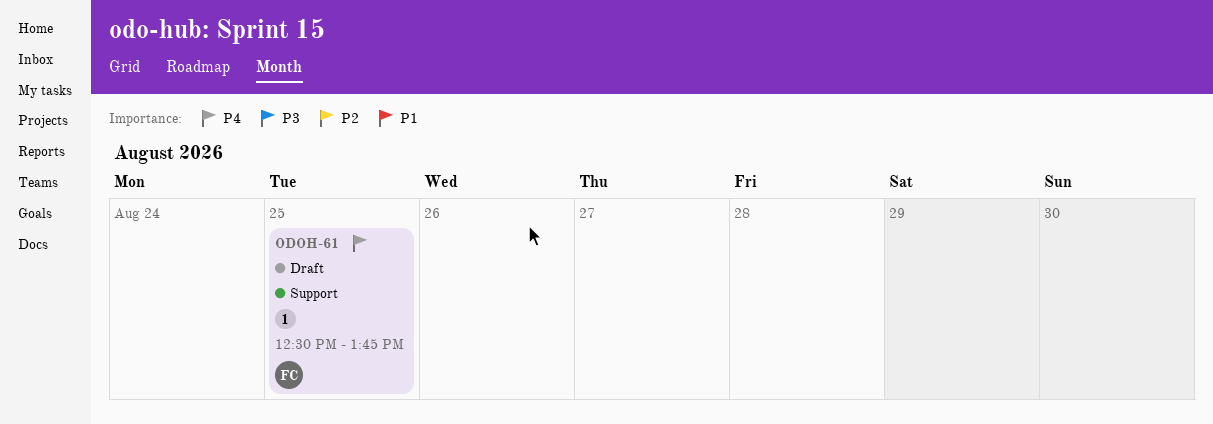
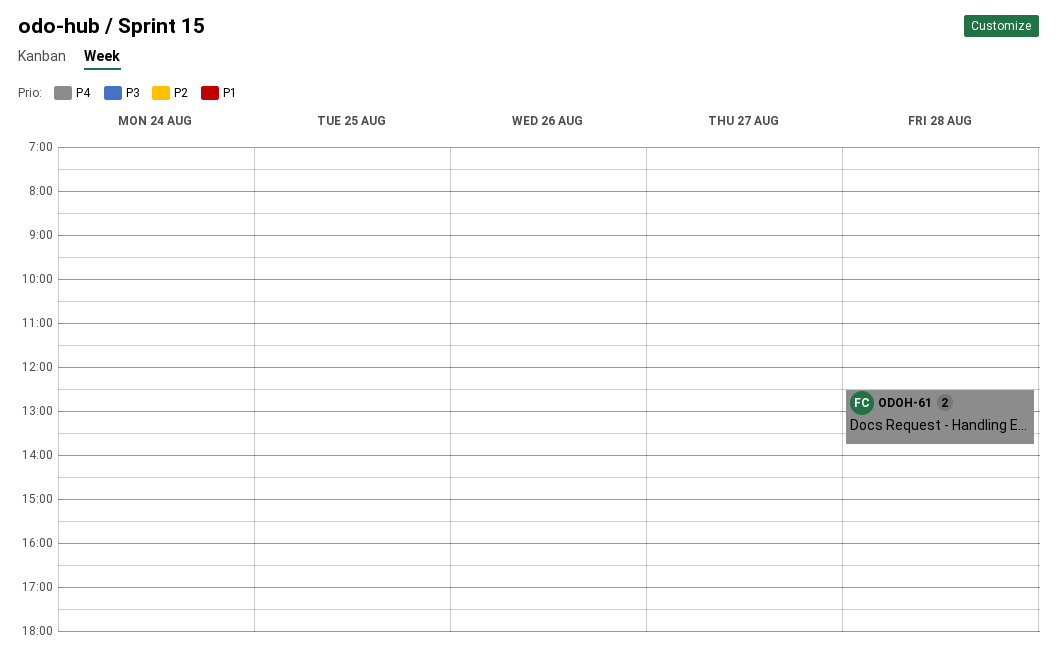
ODOH-61, estimate: 1 -> 2
ODOH-61, day: Aug 25 -> Aug 28

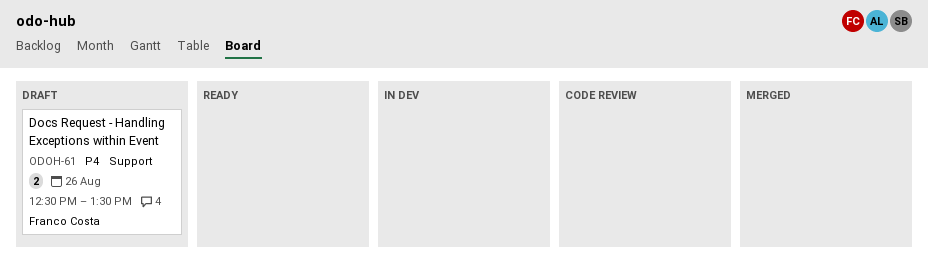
ODOH-61, day: Aug 28 -> Aug 26
ODOH-61, ends: 13:45 -> 13:30

